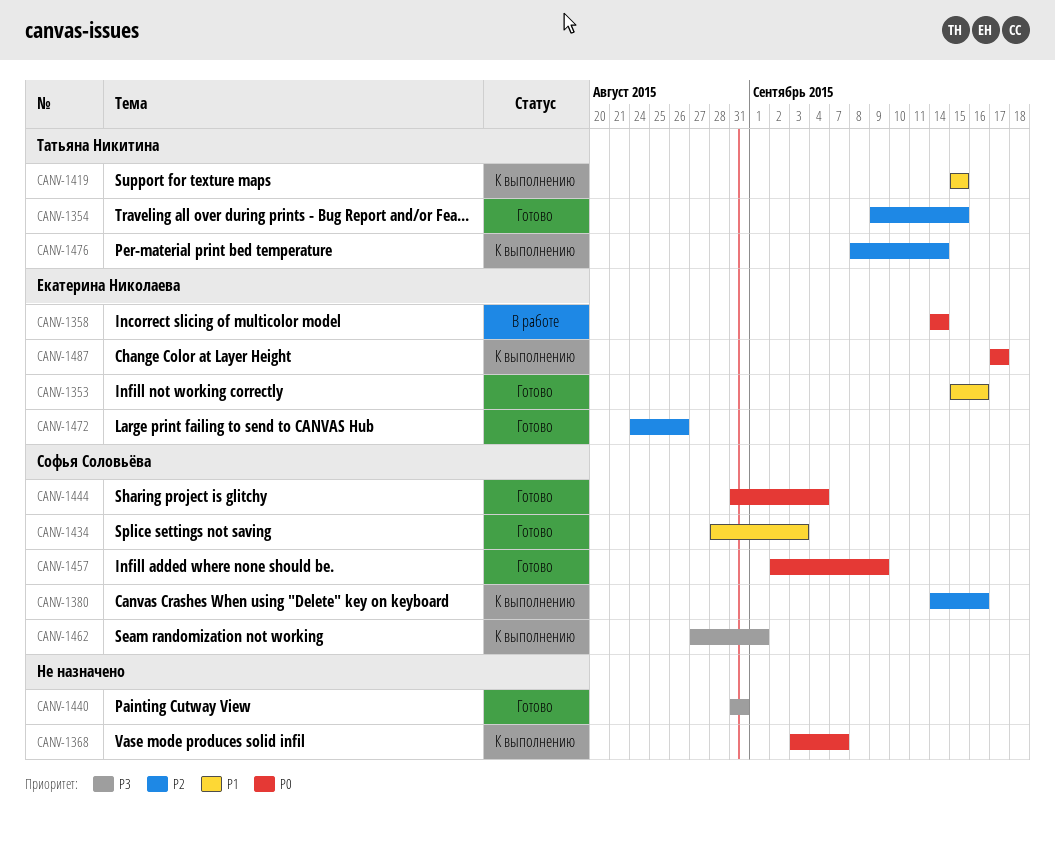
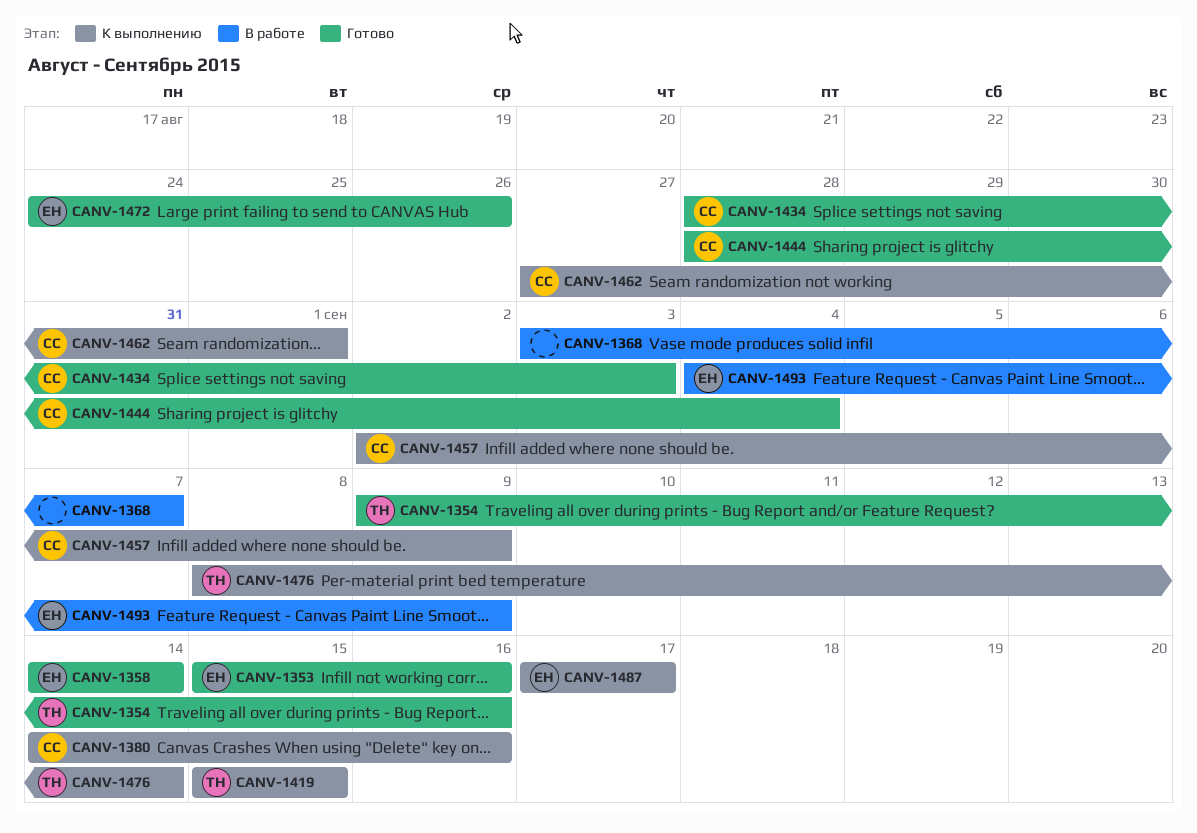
CANV-1354, due: Sep 15 -> Sep 16
CANV-1358, status: В работе -> Готово
CANV-1368, status: К выполнению -> В работе
CANV-1440: present -> none
CANV-1444, start: Aug 31 -> Aug 28
CANV-1457, status: Готово -> К выполнению
CANV-1493: none -> present

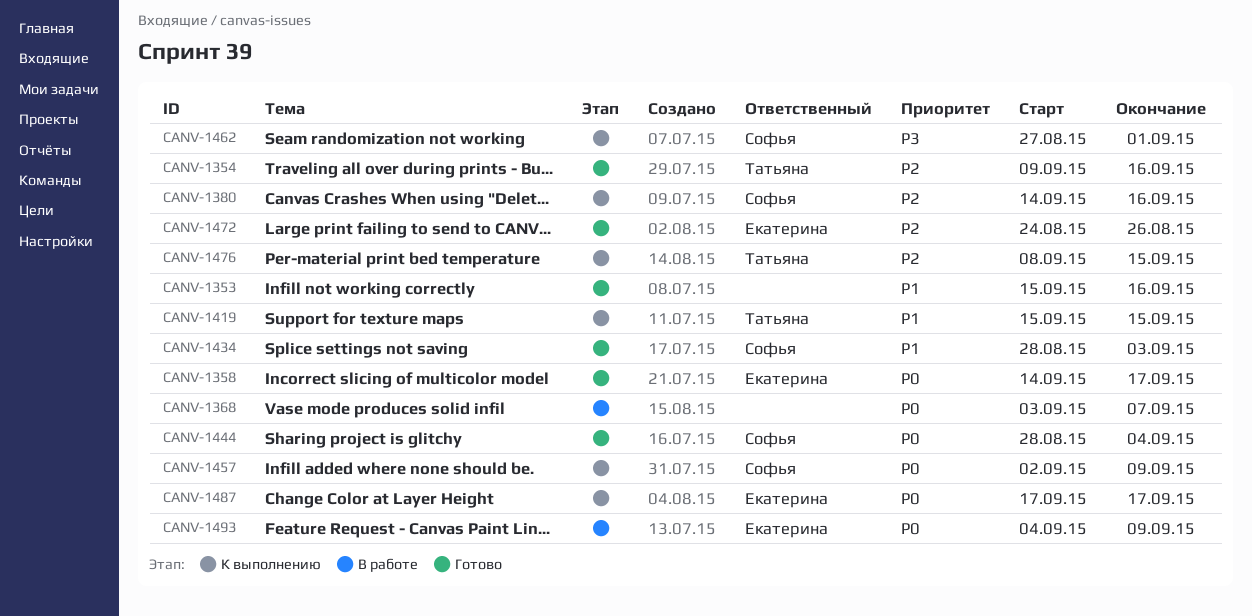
CANV-1353, owner: Екатерина -> none
CANV-1358, due: Sep 14 -> Sep 17
CANV-1476, due: Sep 14 -> Sep 15

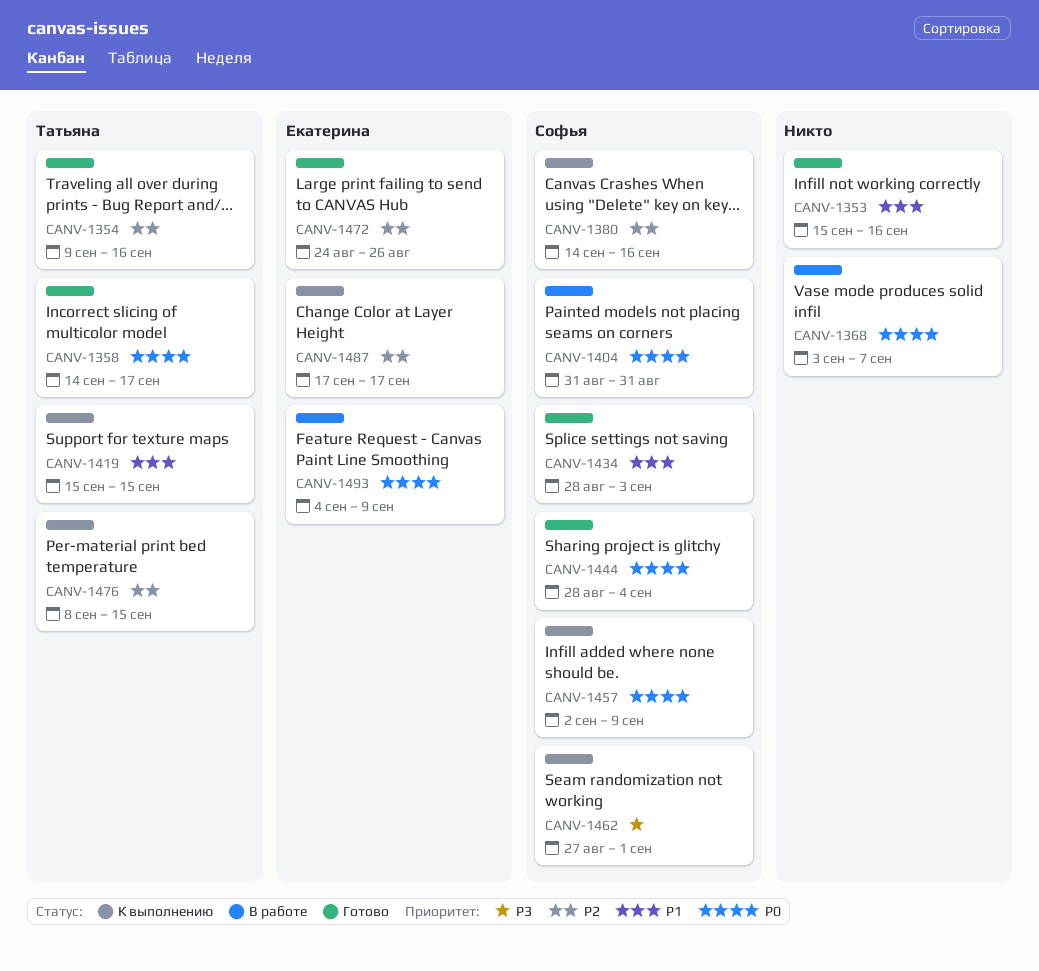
CANV-1358, owner: Екатерина -> Татьяна
CANV-1404: none -> present
CANV-1487, priority: P0 -> P2

